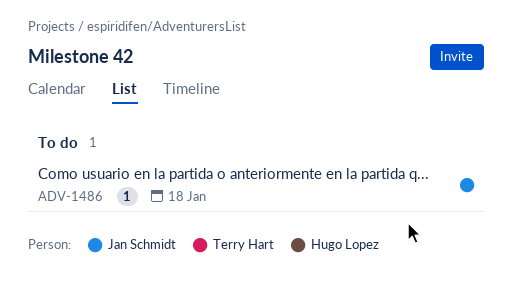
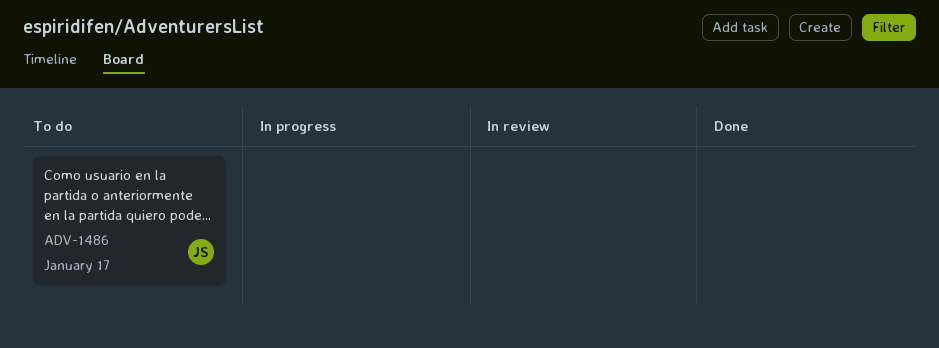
ADV-1486, due: Jan 18 -> Jan 17

